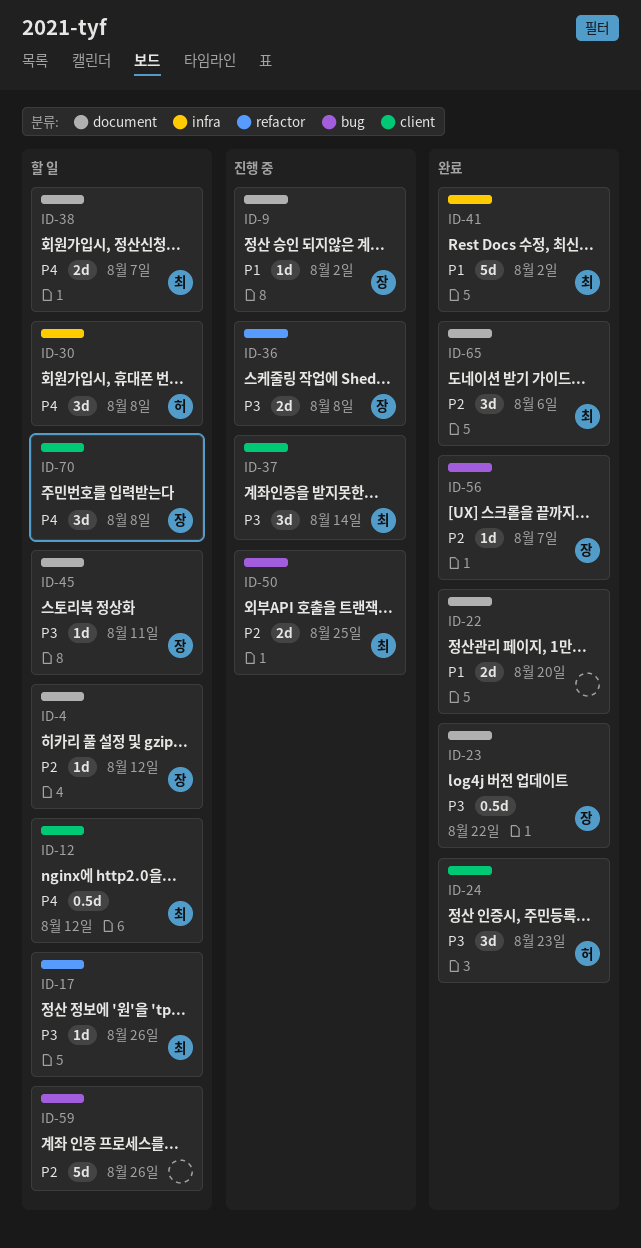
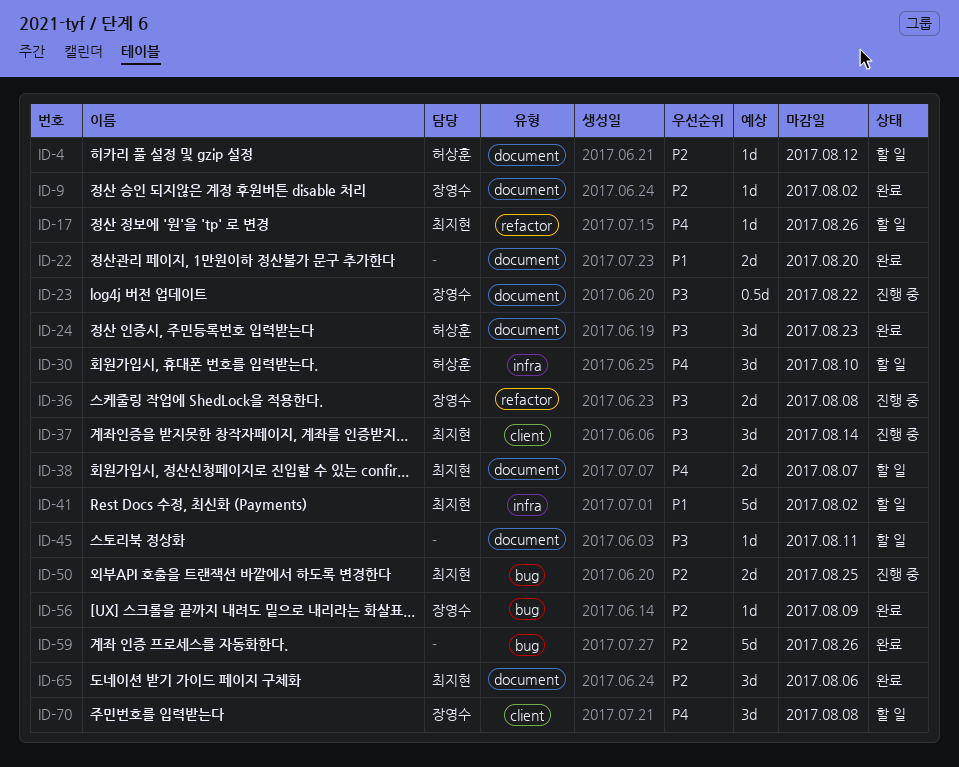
ID-4, owner: 장영수 -> 허상훈
ID-9, status: 진행 중 -> 완료
ID-9, priority: P1 -> P2
ID-12: present -> none
ID-17, priority: P3 -> P4
ID-23, status: 완료 -> 진행 중
ID-24, label: client -> document
ID-30, due: Aug 8 -> Aug 10
ID-41, status: 완료 -> 할 일
ID-45, owner: 장영수 -> none
ID-56, due: Aug 7 -> Aug 9
ID-59, status: 할 일 -> 완료

